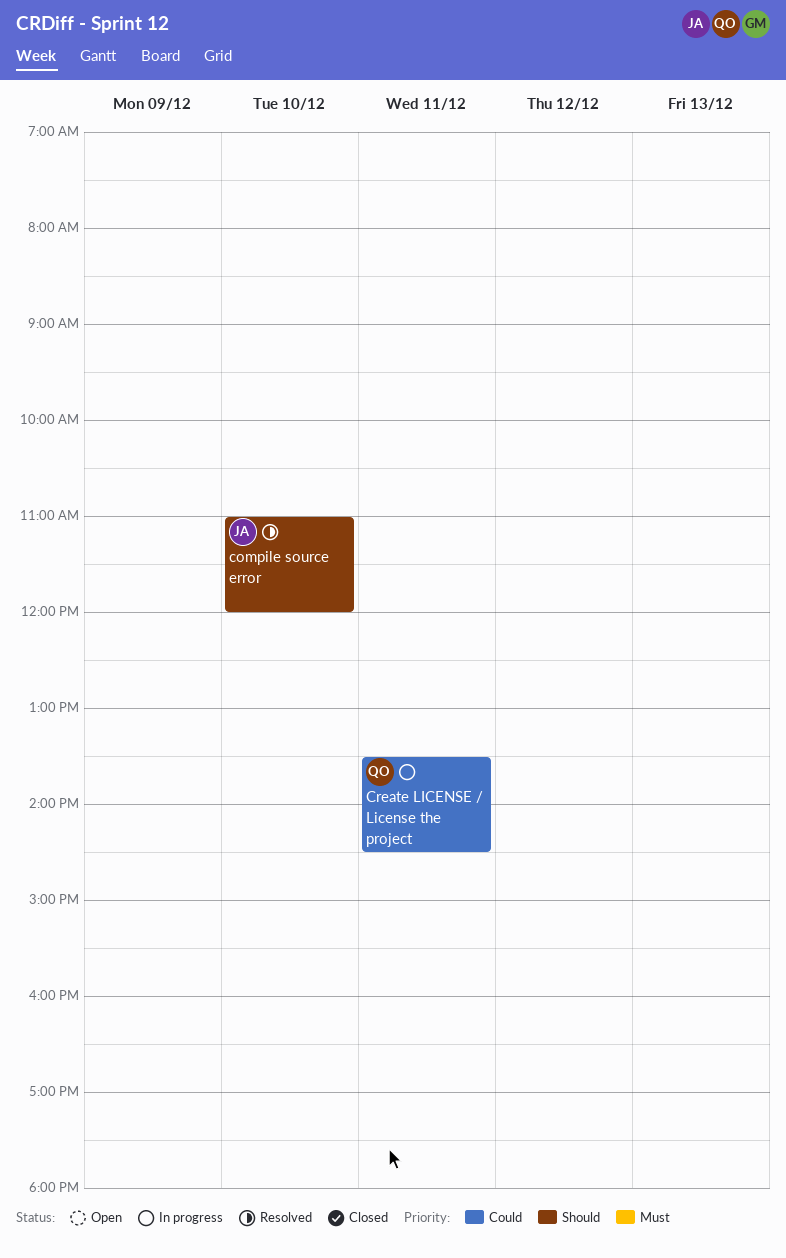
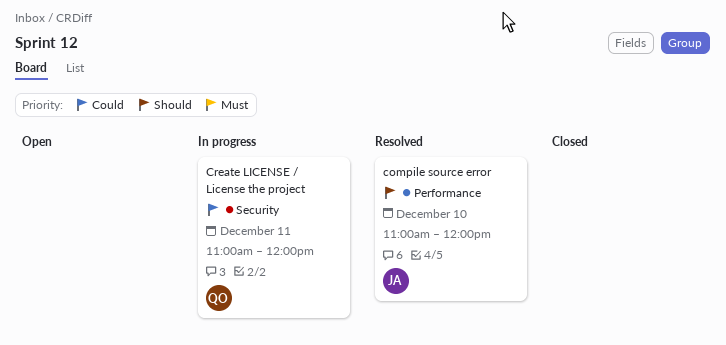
Create LICENSE / License the project, begins: 13:30 -> 11:00
Create LICENSE / License the project, ends: 14:30 -> 12:00

